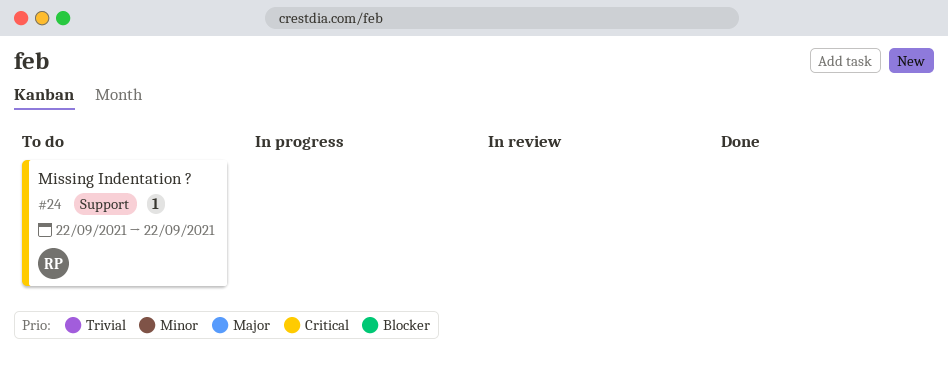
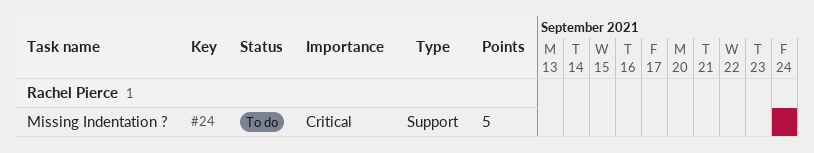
#24, estimate: 1 -> 5
#24, start: Sep 22 -> Sep 24
#24, due: Sep 22 -> Sep 24

